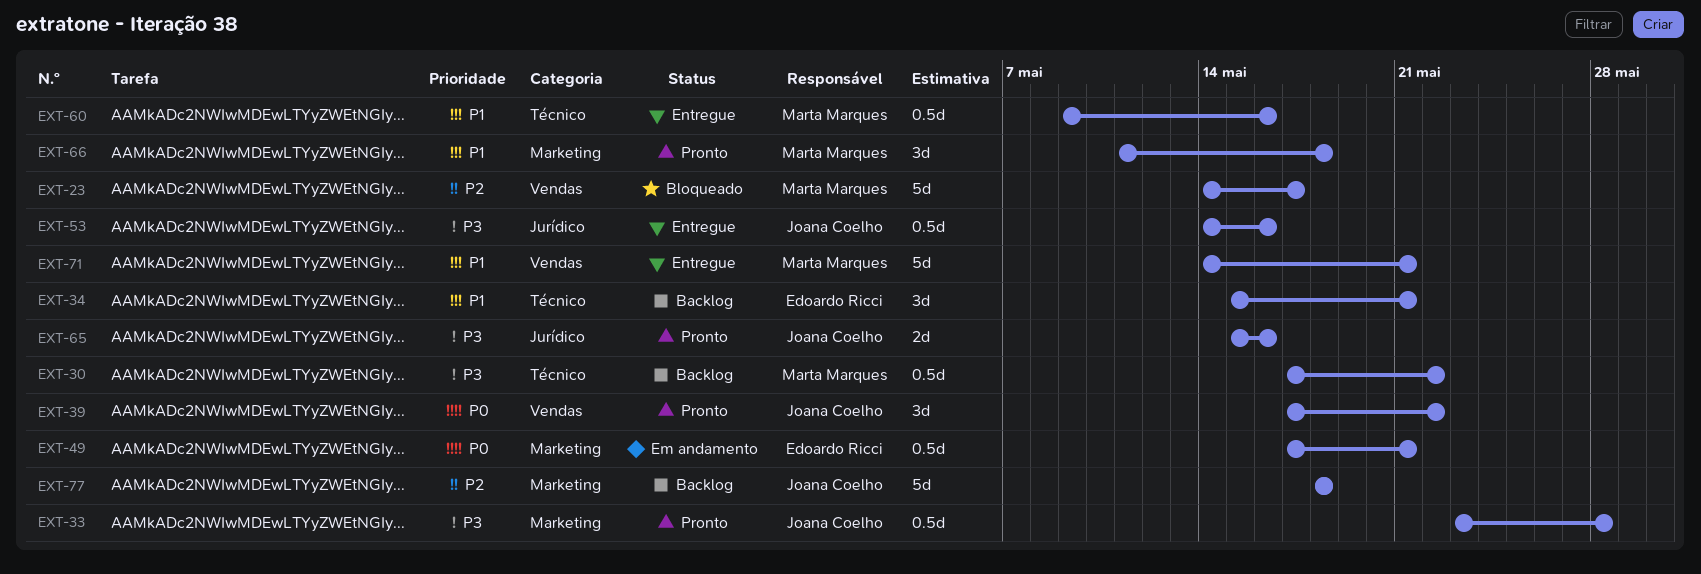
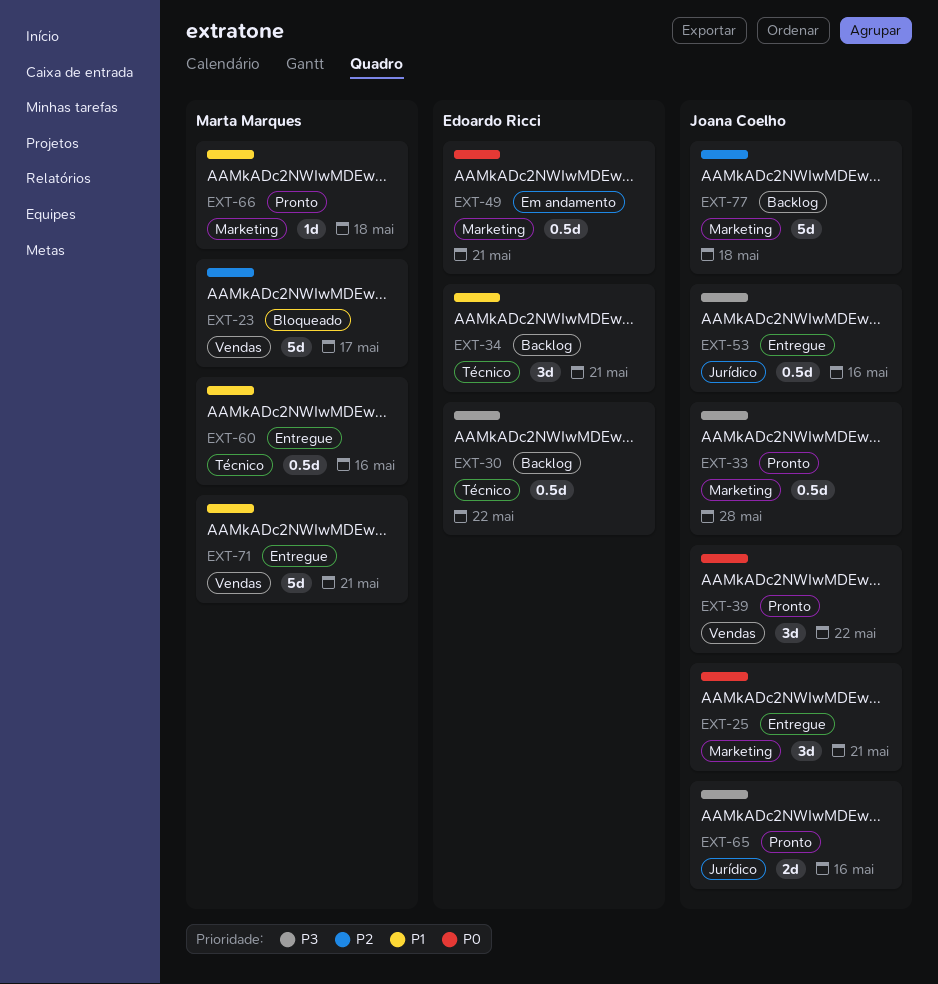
EXT-25: none -> present
EXT-30, owner: Marta Marques -> Edoardo Ricci
EXT-66, estimate: 3d -> 1d

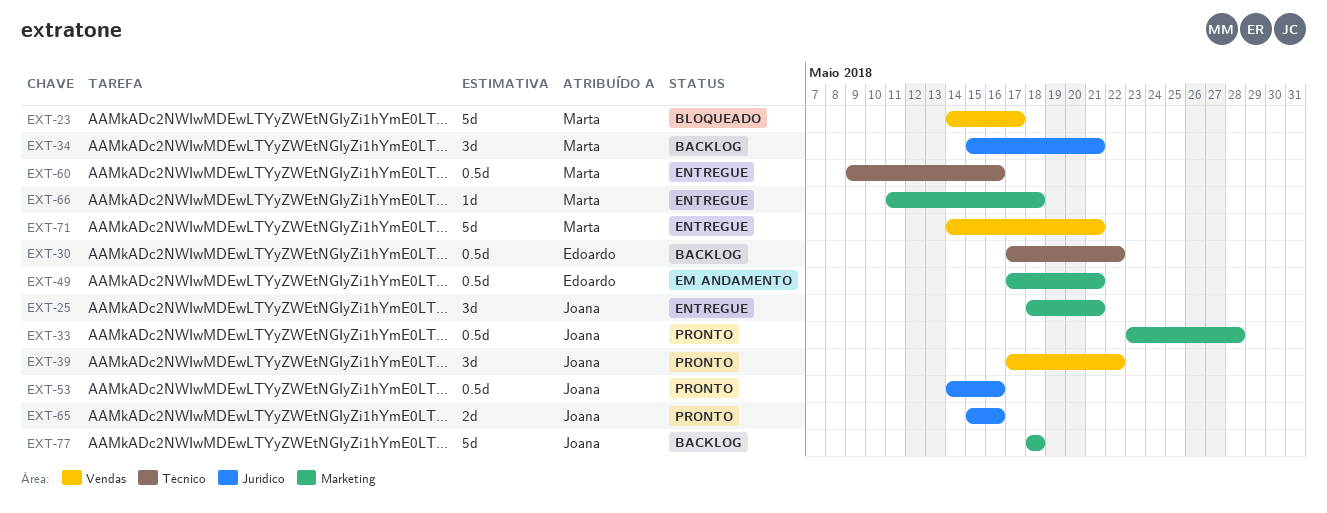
EXT-34, owner: Edoardo Ricci -> Marta Marques
EXT-34, label: Técnico -> Jurídico
EXT-53, status: Entregue -> Pronto
EXT-66, status: Pronto -> Entregue

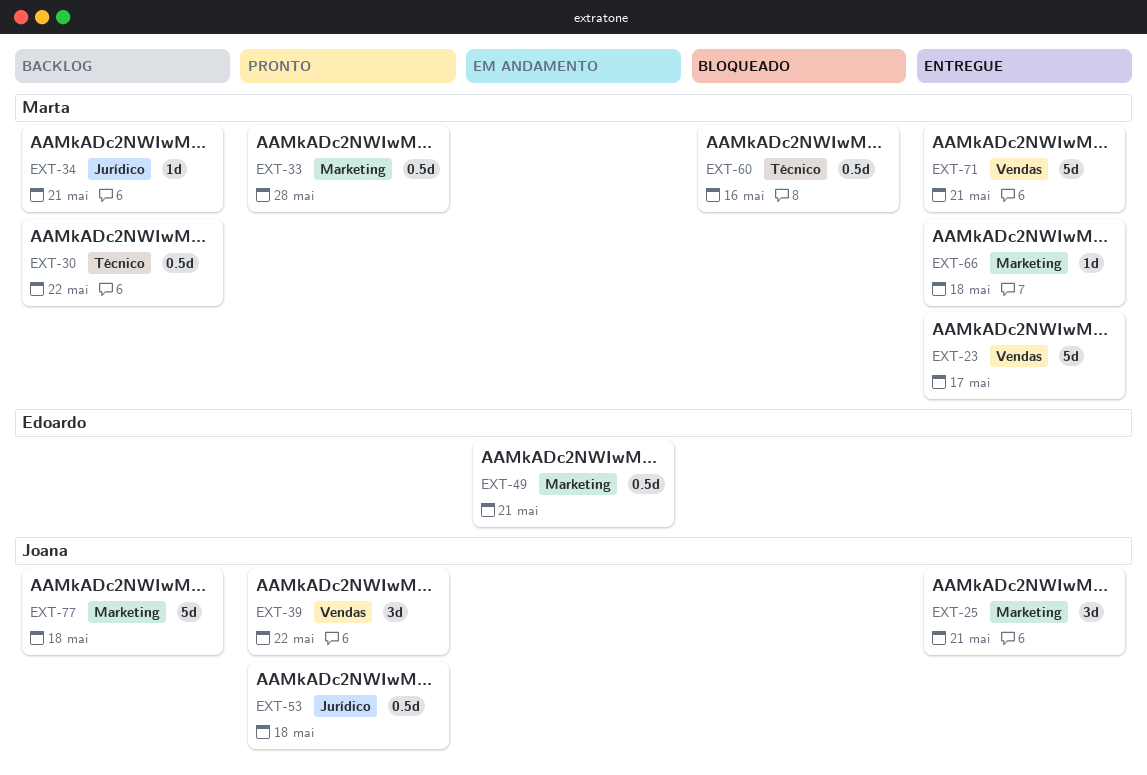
EXT-23, status: Bloqueado -> Entregue
EXT-30, owner: Edoardo -> Marta
EXT-33, owner: Joana -> Marta
EXT-34, estimate: 3d -> 1d
EXT-53, due: May 16 -> May 18
EXT-60, status: Entregue -> Bloqueado
EXT-65: present -> none

